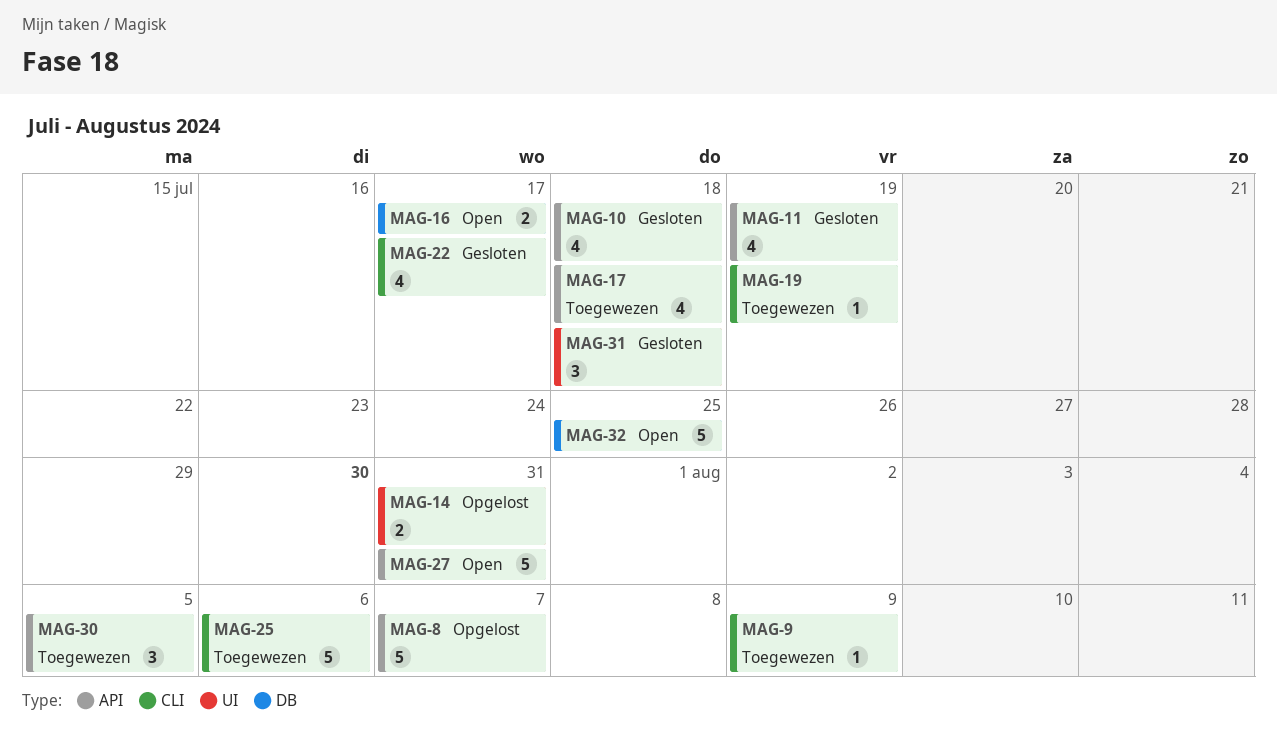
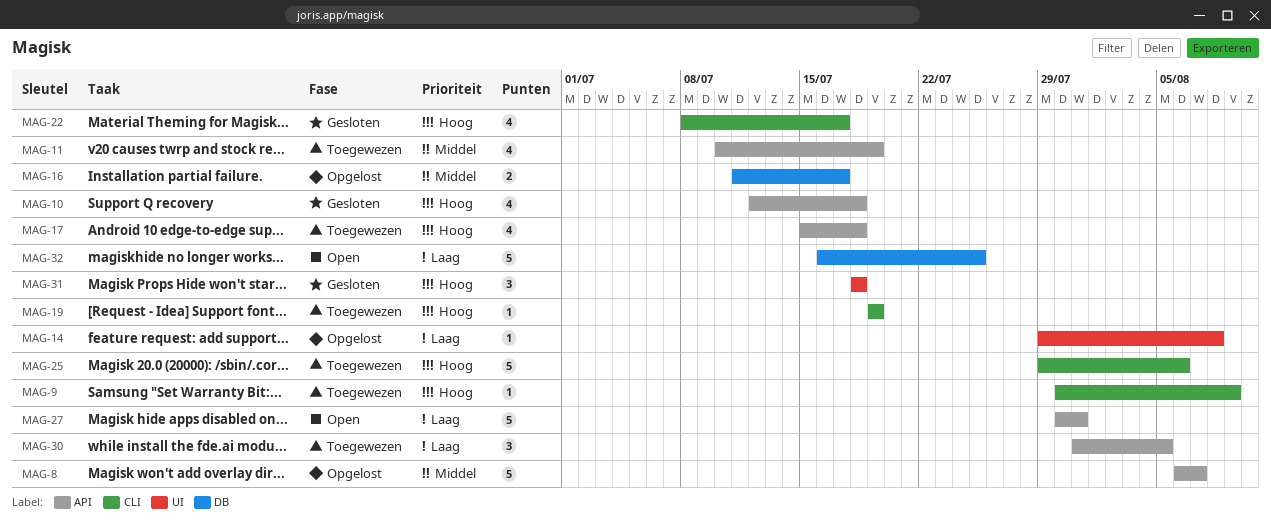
MAG-11, status: Gesloten -> Toegewezen
MAG-14, estimate: 2 -> 1
MAG-14, due: Jul 31 -> Aug 8
MAG-16, status: Open -> Opgelost

